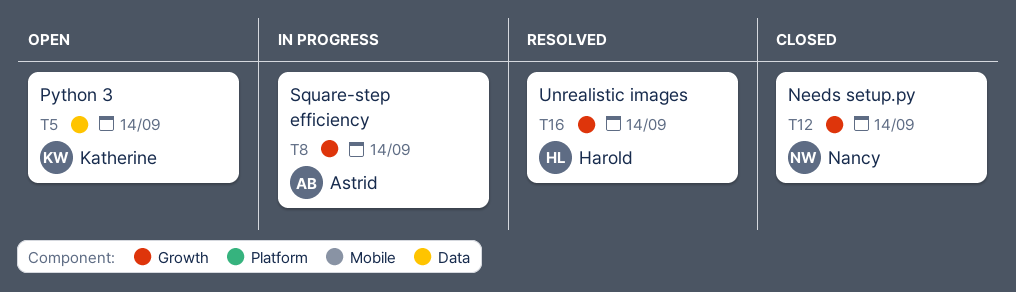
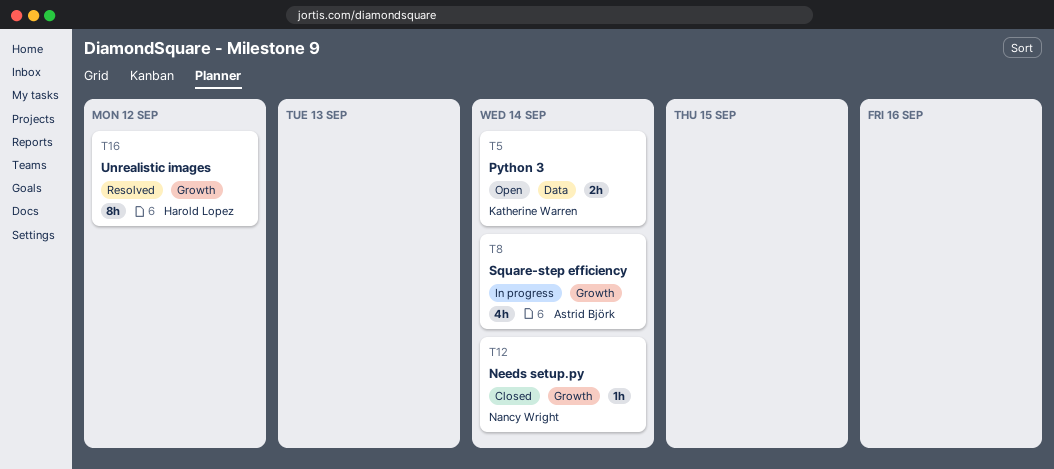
T16, due: Sep 14 -> Sep 12

